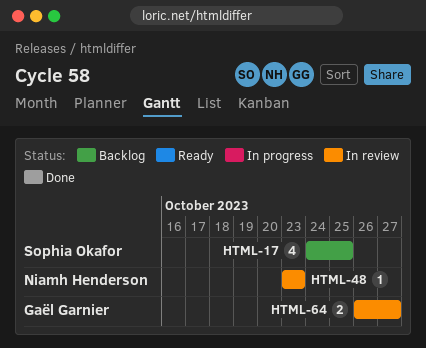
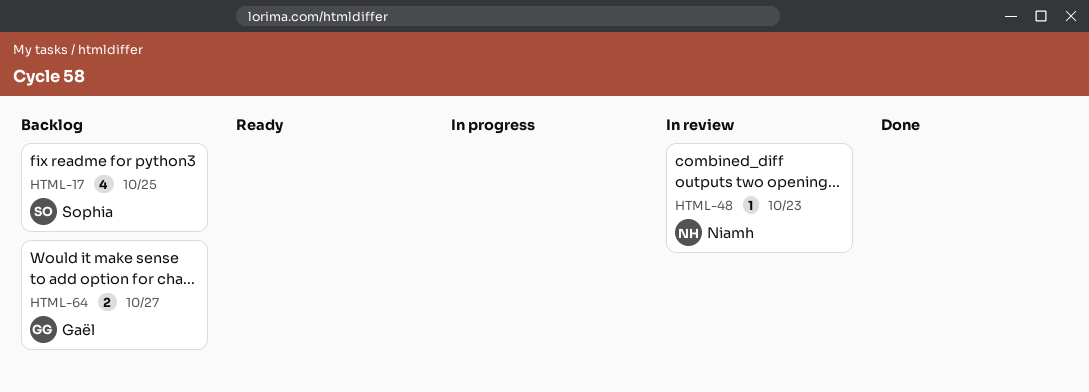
HTML-64, status: In review -> Backlog

